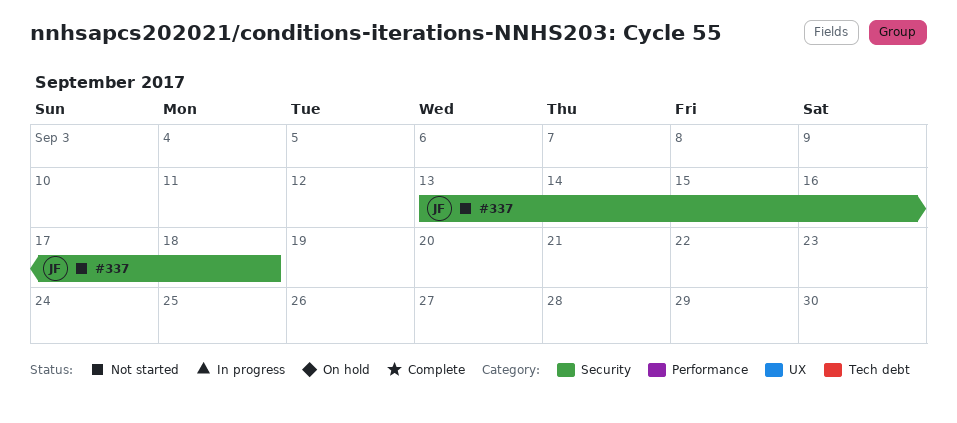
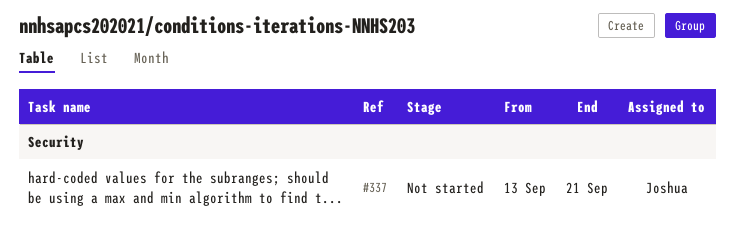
#337, due: Sep 18 -> Sep 21

